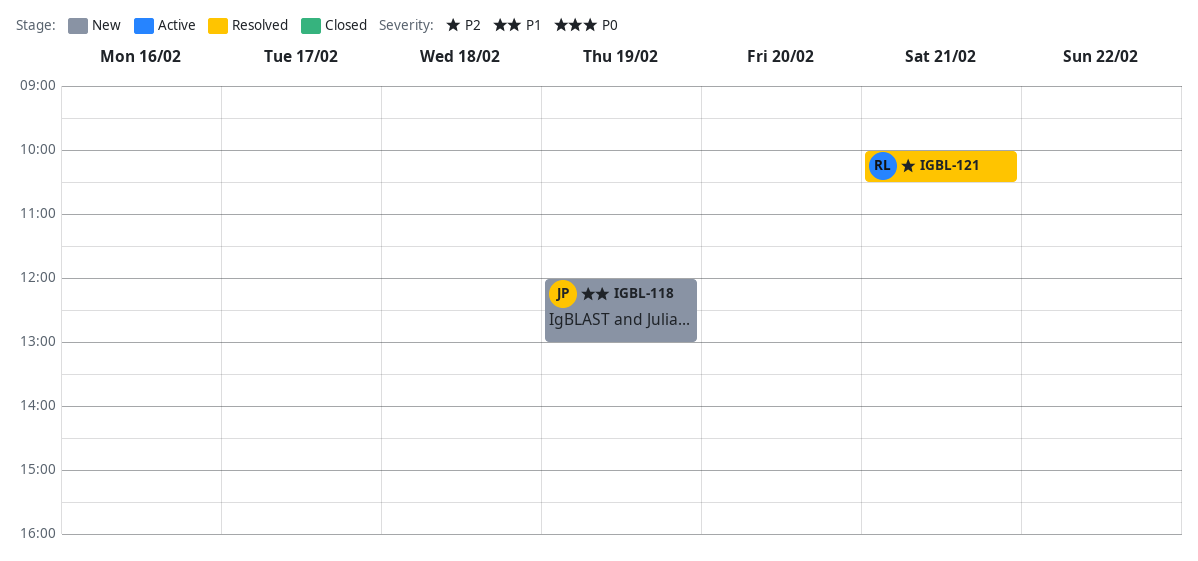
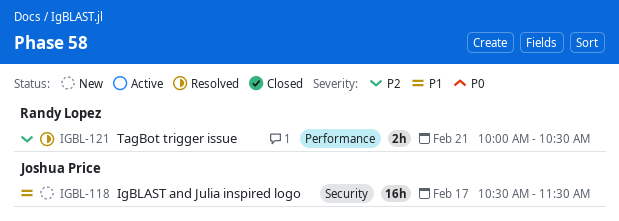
IGBL-118, day: Feb 19 -> Feb 17
IGBL-118, begins: 12:00 -> 10:30
IGBL-118, ends: 13:00 -> 11:30

